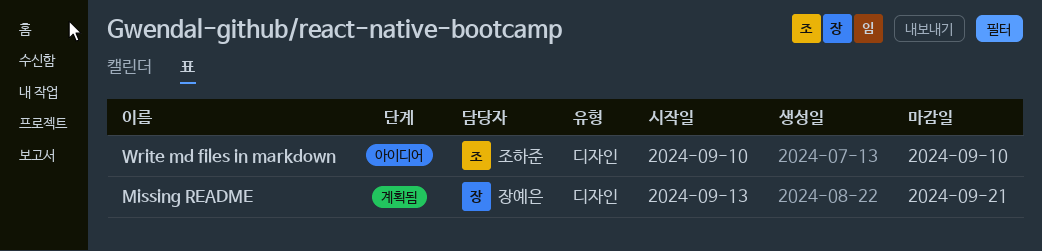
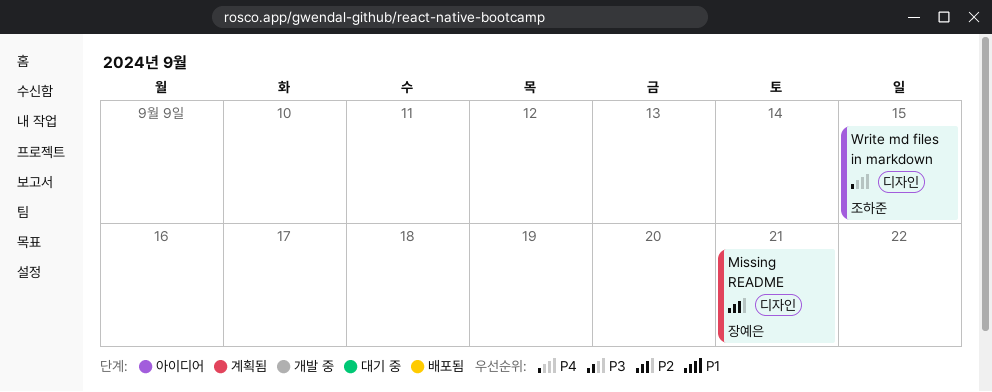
Write md files in markdown, due: Sep 10 -> Sep 15

